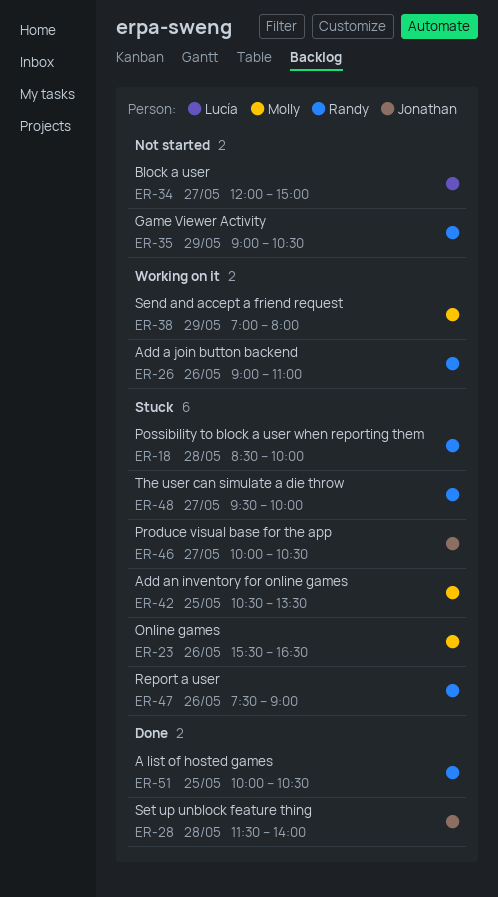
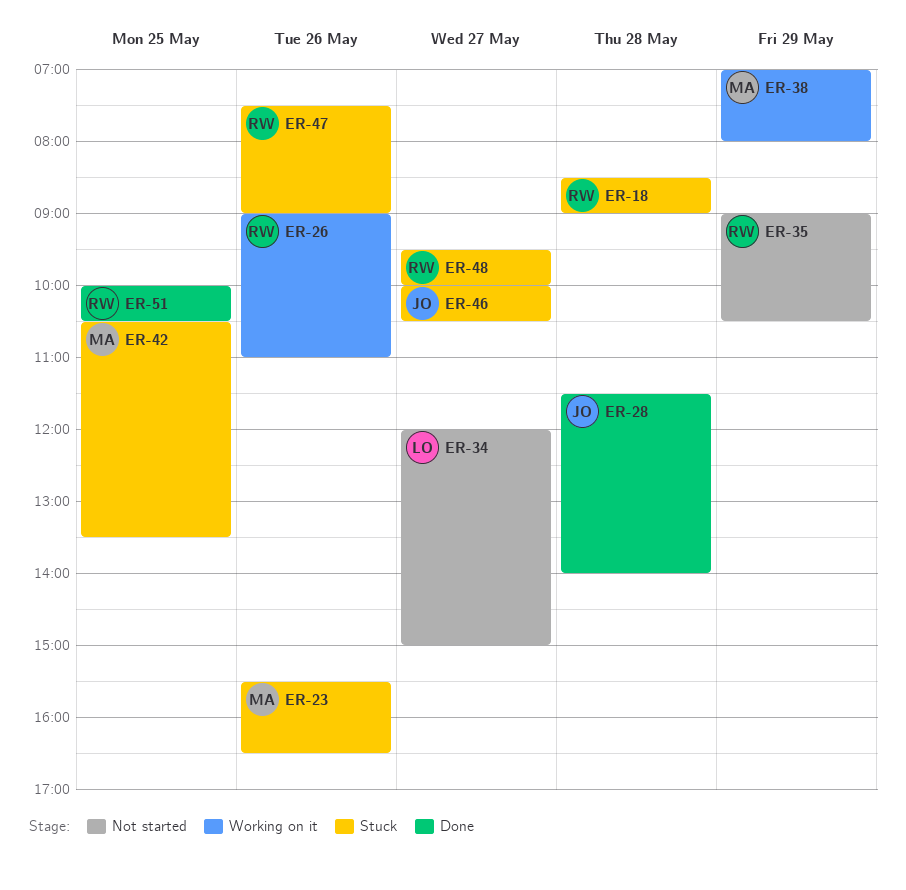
ER-18, ends: 10:00 -> 09:00

